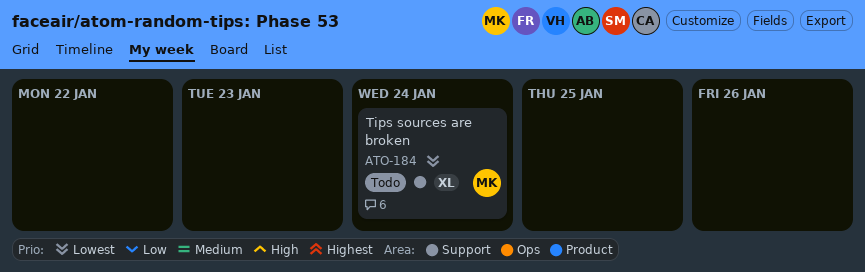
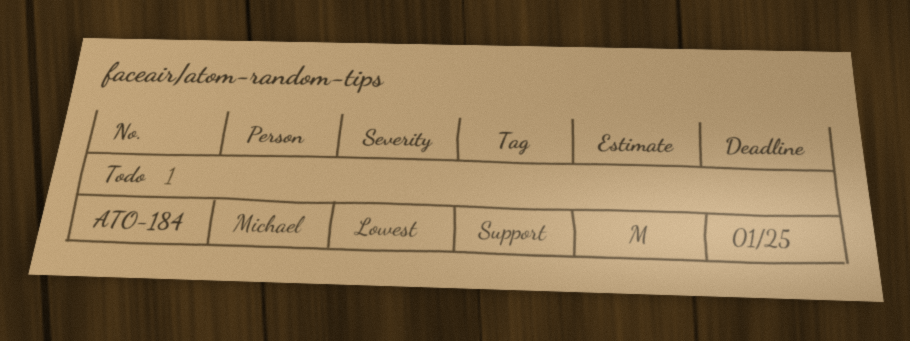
ATO-184, estimate: XL -> M
ATO-184, due: Jan 24 -> Jan 25

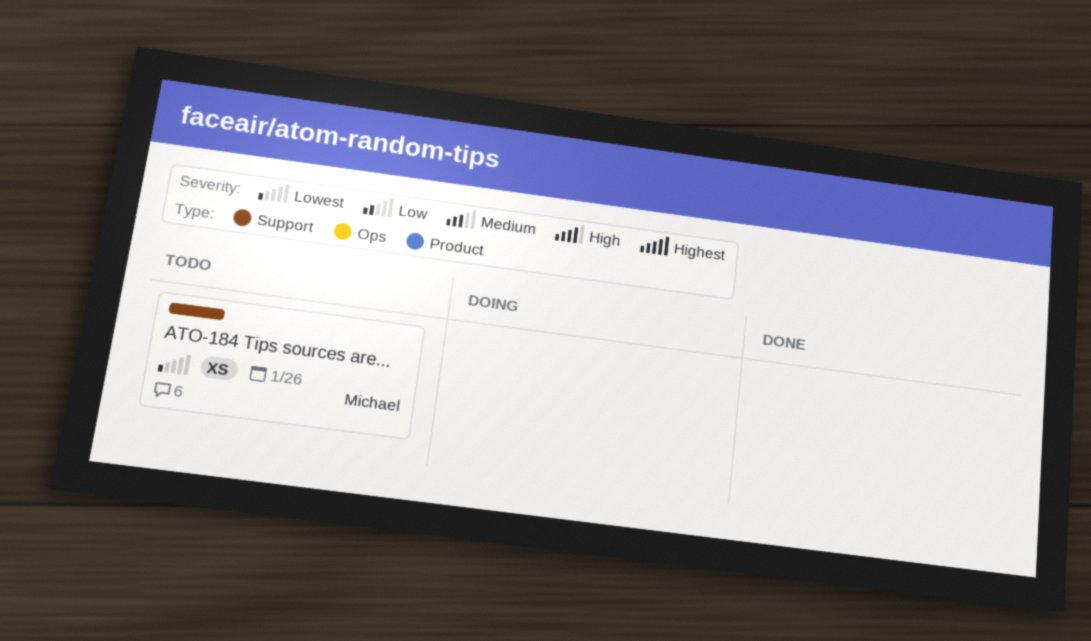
ATO-184, estimate: M -> XS
ATO-184, due: Jan 25 -> Jan 26

